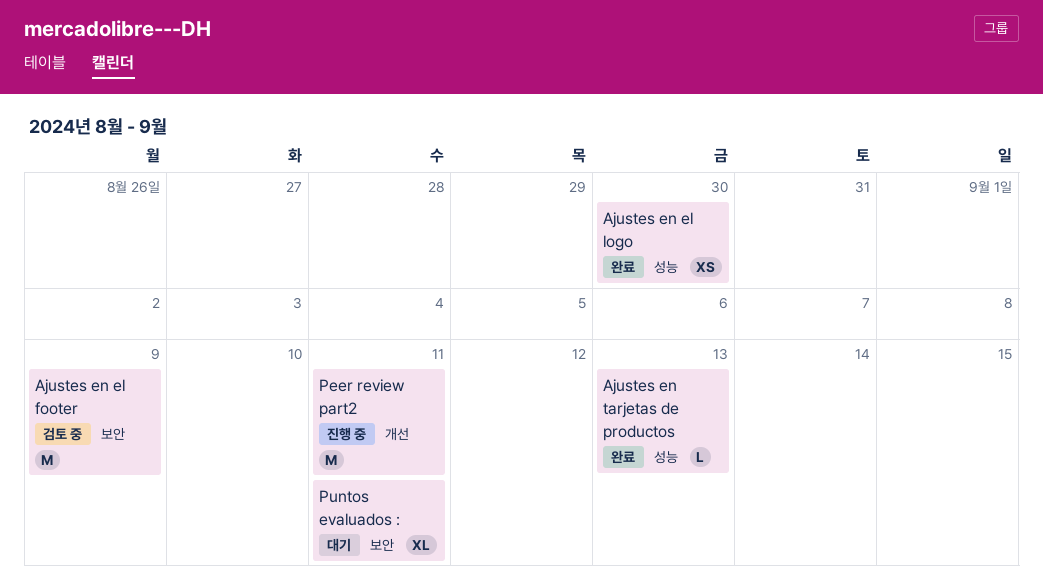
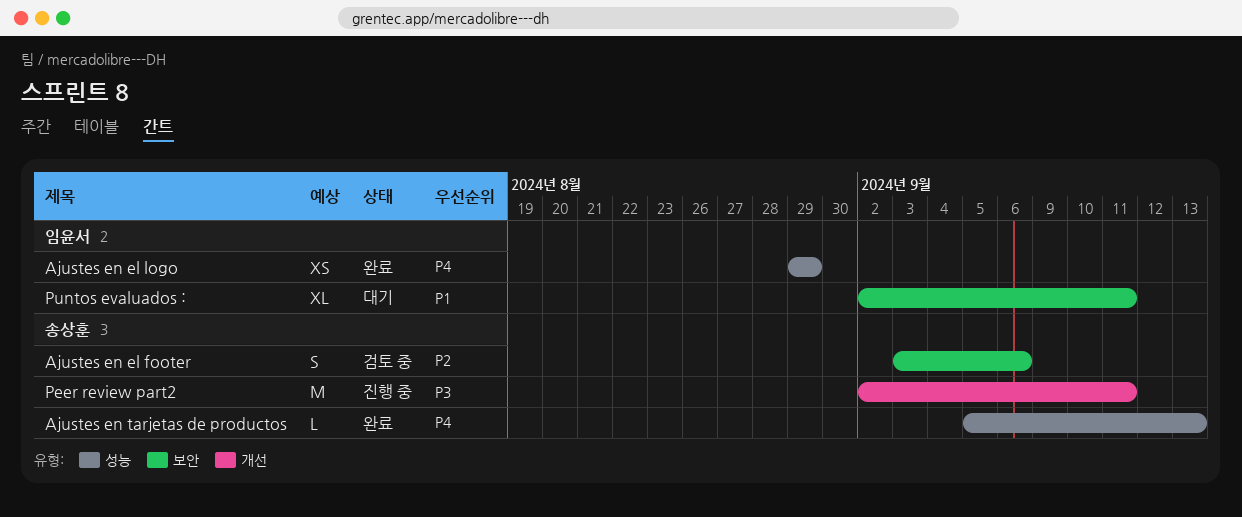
Ajustes en el footer, estimate: M -> S
Ajustes en el footer, due: Sep 9 -> Sep 6
Ajustes en el logo, due: Aug 30 -> Aug 29

